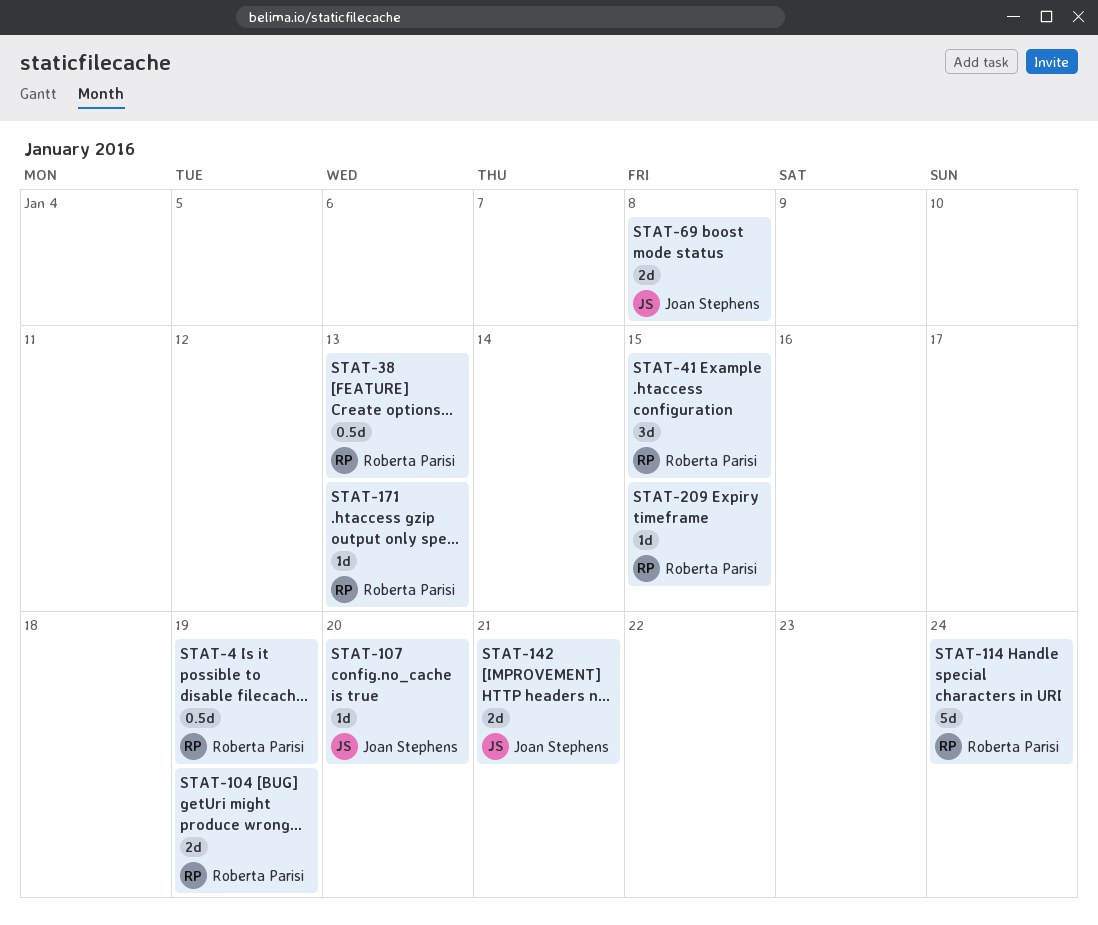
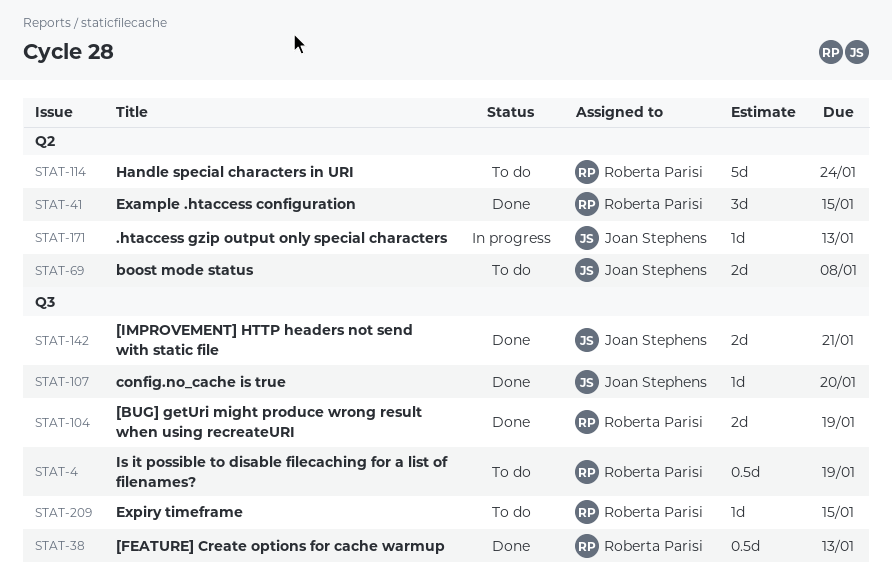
STAT-171, owner: Roberta Parisi -> Joan Stephens

